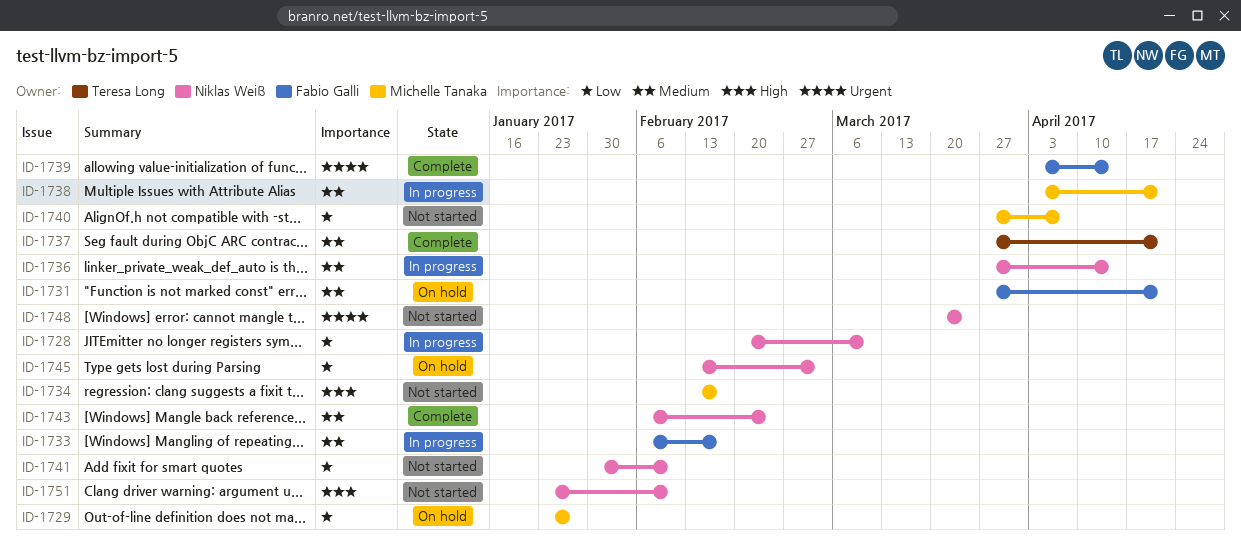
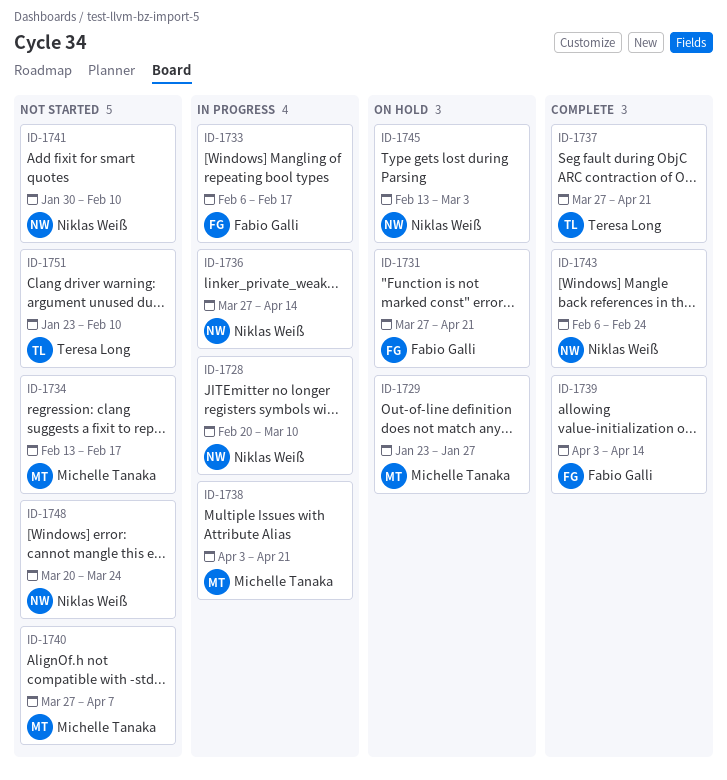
ID-1751, owner: Niklas Weiß -> Teresa Long

